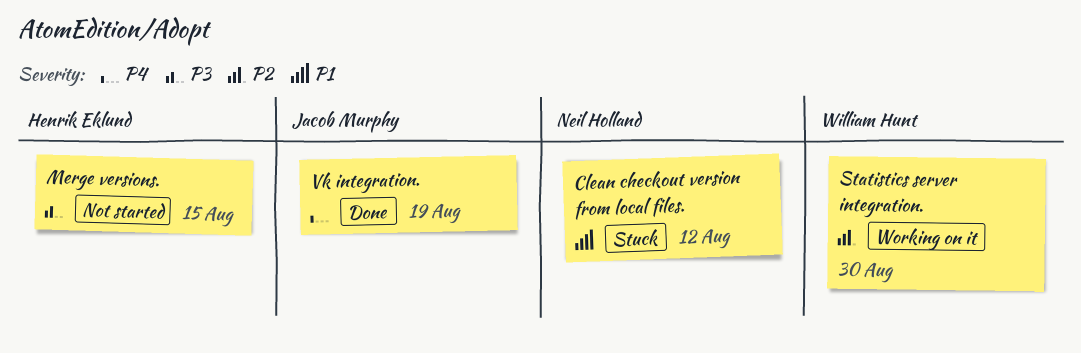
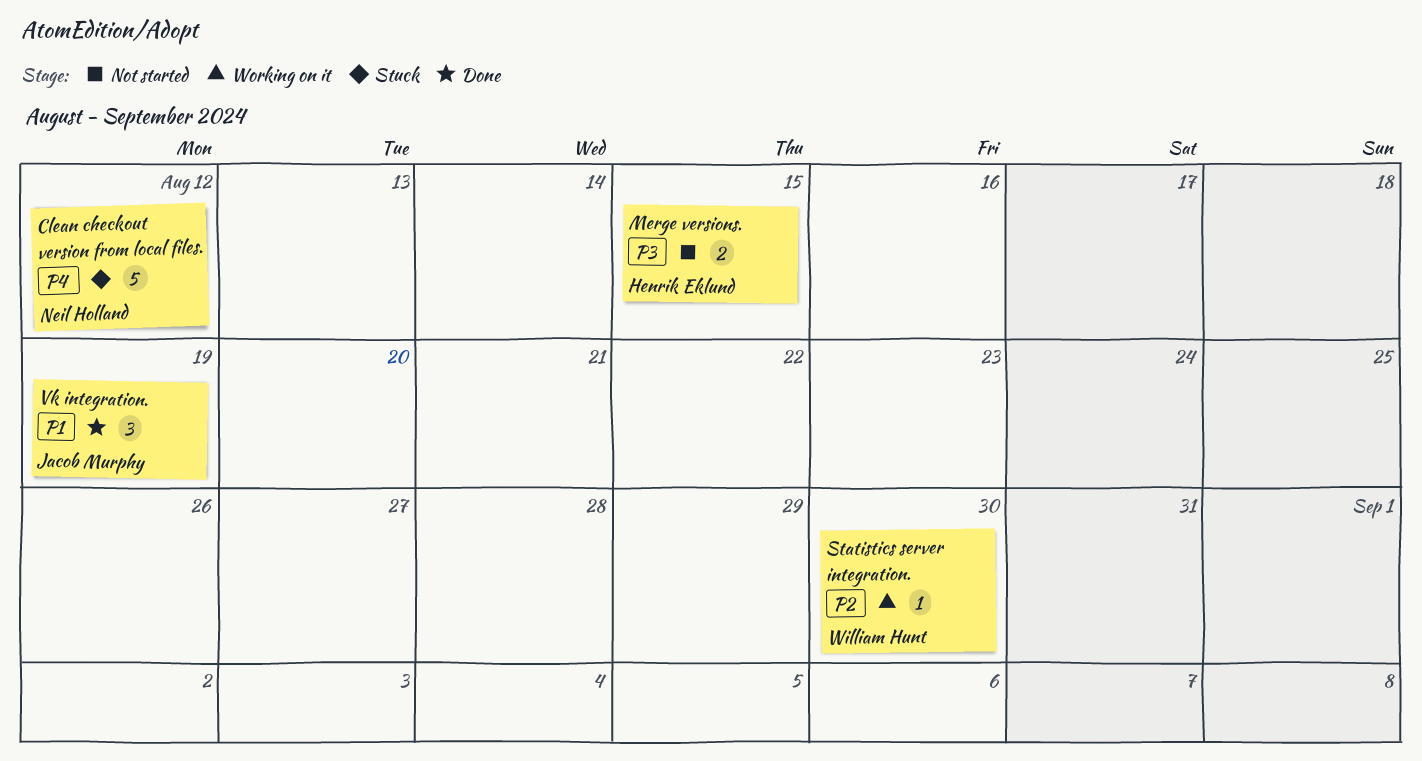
Clean checkout version from local files., priority: P1 -> P4
Vk integration., priority: P4 -> P1

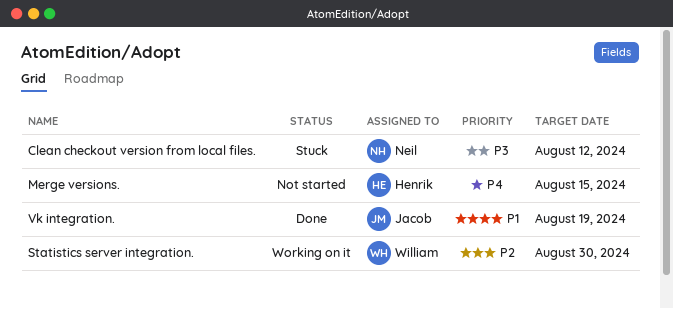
Clean checkout version from local files., priority: P4 -> P3
Merge versions., priority: P3 -> P4

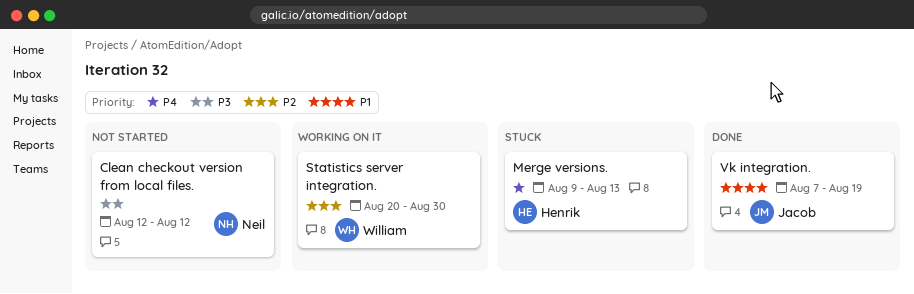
Clean checkout version from local files., status: Stuck -> Not started
Merge versions., status: Not started -> Stuck
Merge versions., due: Aug 15 -> Aug 13

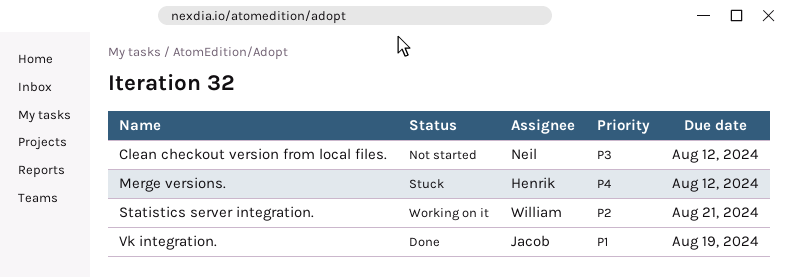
Merge versions., due: Aug 13 -> Aug 12
Statistics server integration., due: Aug 30 -> Aug 21

